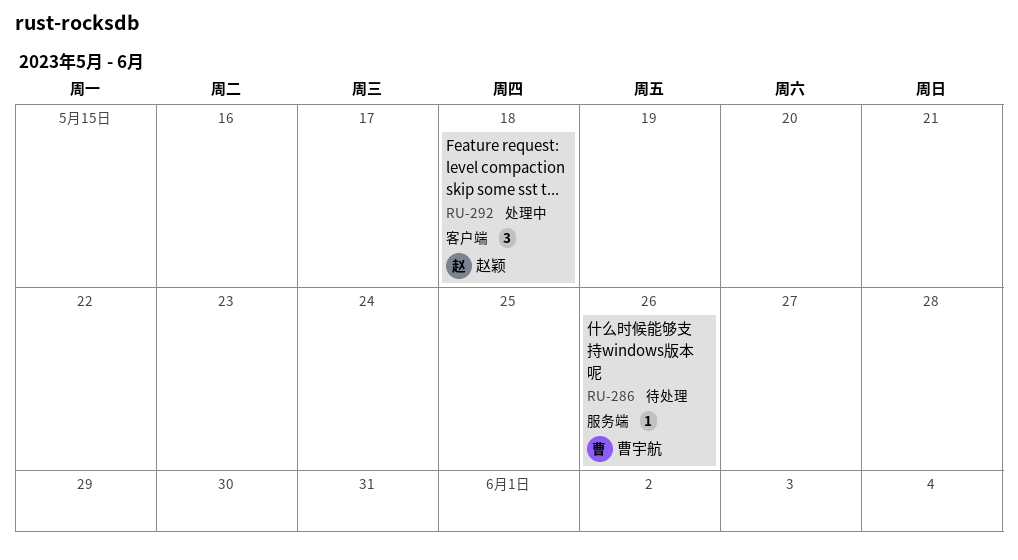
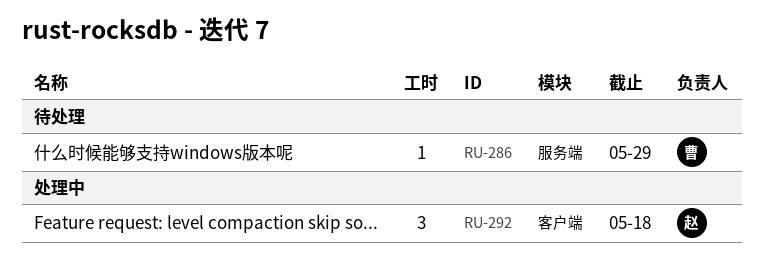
RU-286, due: May 26 -> May 29

